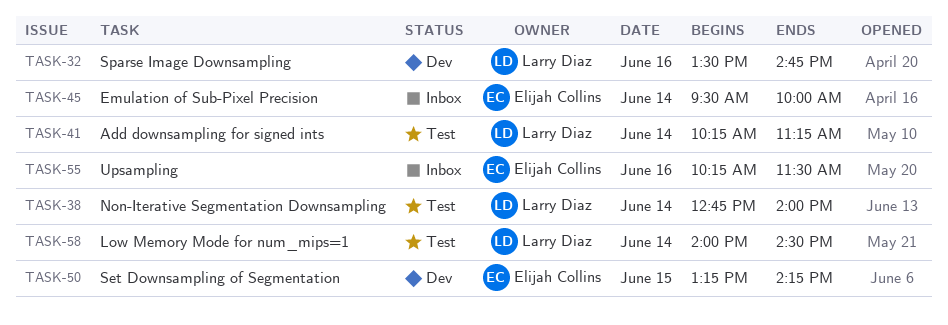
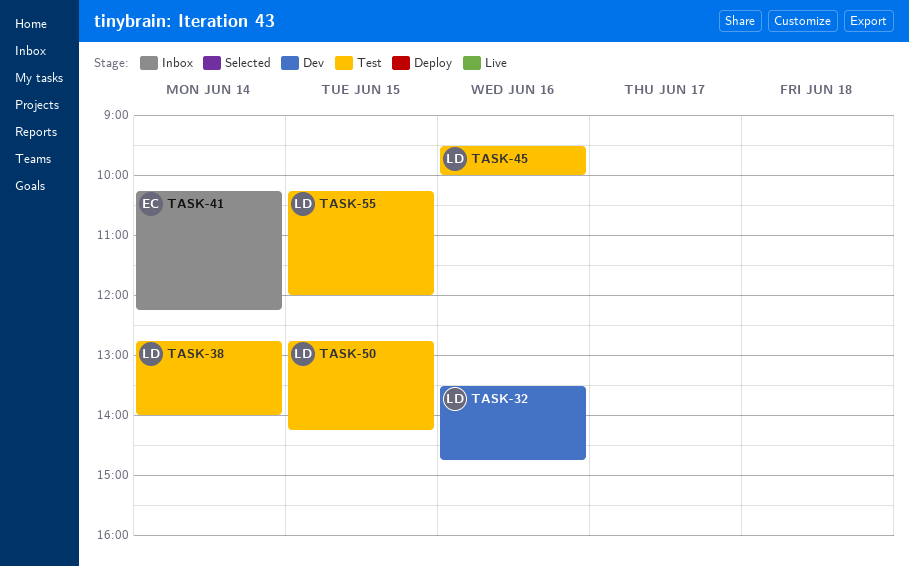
TASK-41, status: Test -> Inbox
TASK-41, owner: Larry Diaz -> Elijah Collins
TASK-41, ends: 11:15 -> 12:15
TASK-45, status: Inbox -> Test
TASK-45, owner: Elijah Collins -> Larry Diaz
TASK-45, day: Jun 14 -> Jun 16
TASK-50, status: Dev -> Test
TASK-50, owner: Elijah Collins -> Larry Diaz
TASK-50, begins: 13:15 -> 12:45
TASK-55, status: Inbox -> Test
TASK-55, owner: Elijah Collins -> Larry Diaz
TASK-55, day: Jun 16 -> Jun 15
TASK-55, ends: 11:30 -> 12:00
TASK-58: present -> none

